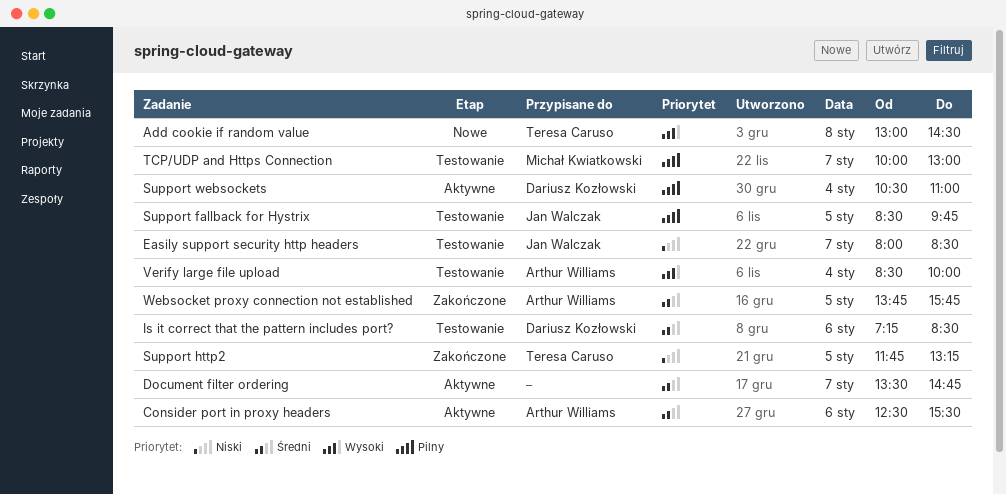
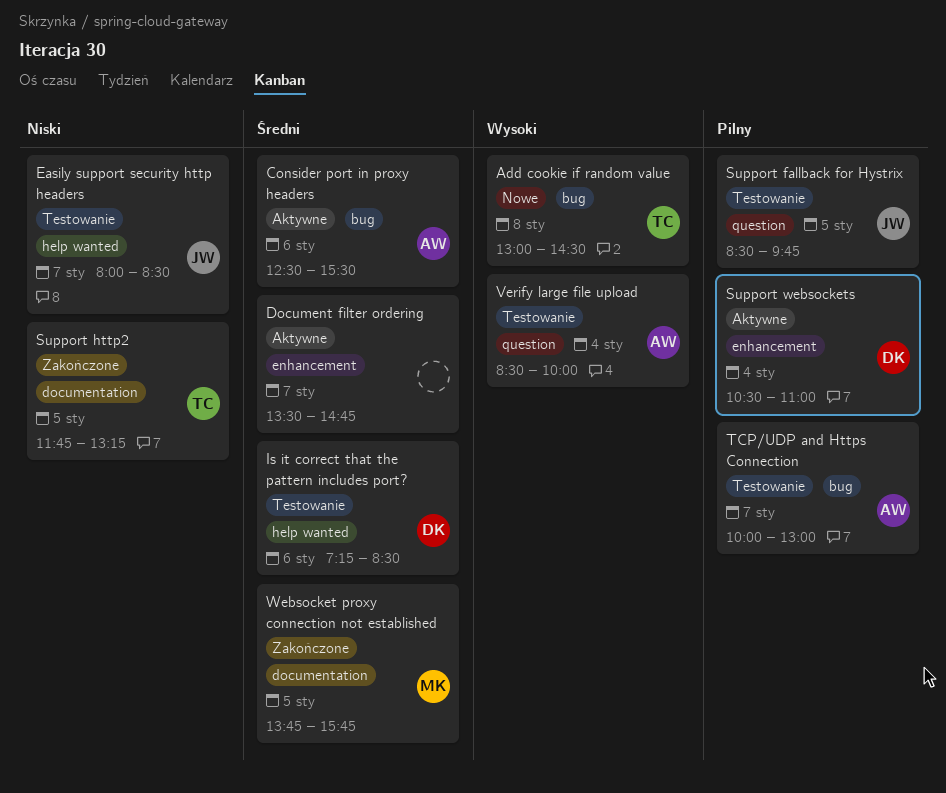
TCP/UDP and Https Connection, owner: Michał Kwiatkowski -> Arthur Williams
Websocket proxy connection not established, owner: Arthur Williams -> Michał Kwiatkowski

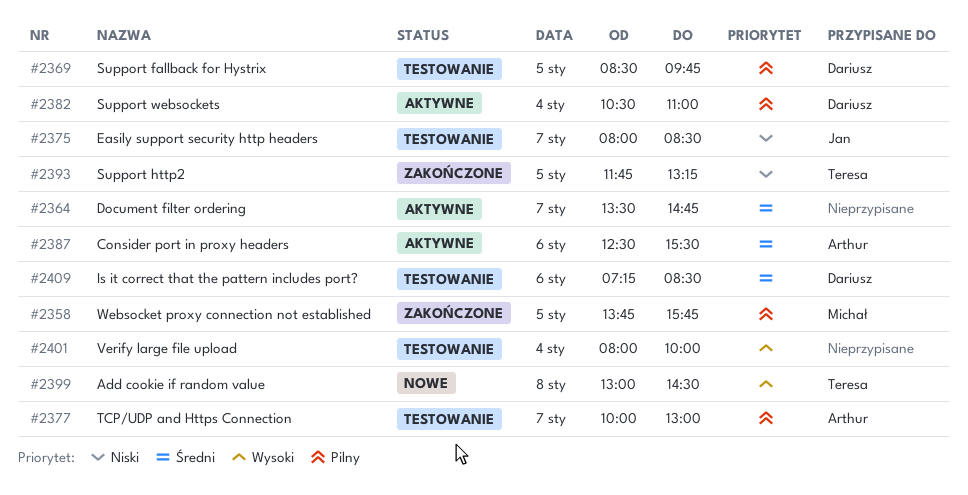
Support fallback for Hystrix, owner: Jan -> Dariusz
Verify large file upload, owner: Arthur -> none
Verify large file upload, begins: 08:30 -> 08:00
Websocket proxy connection not established, priority: Średni -> Pilny

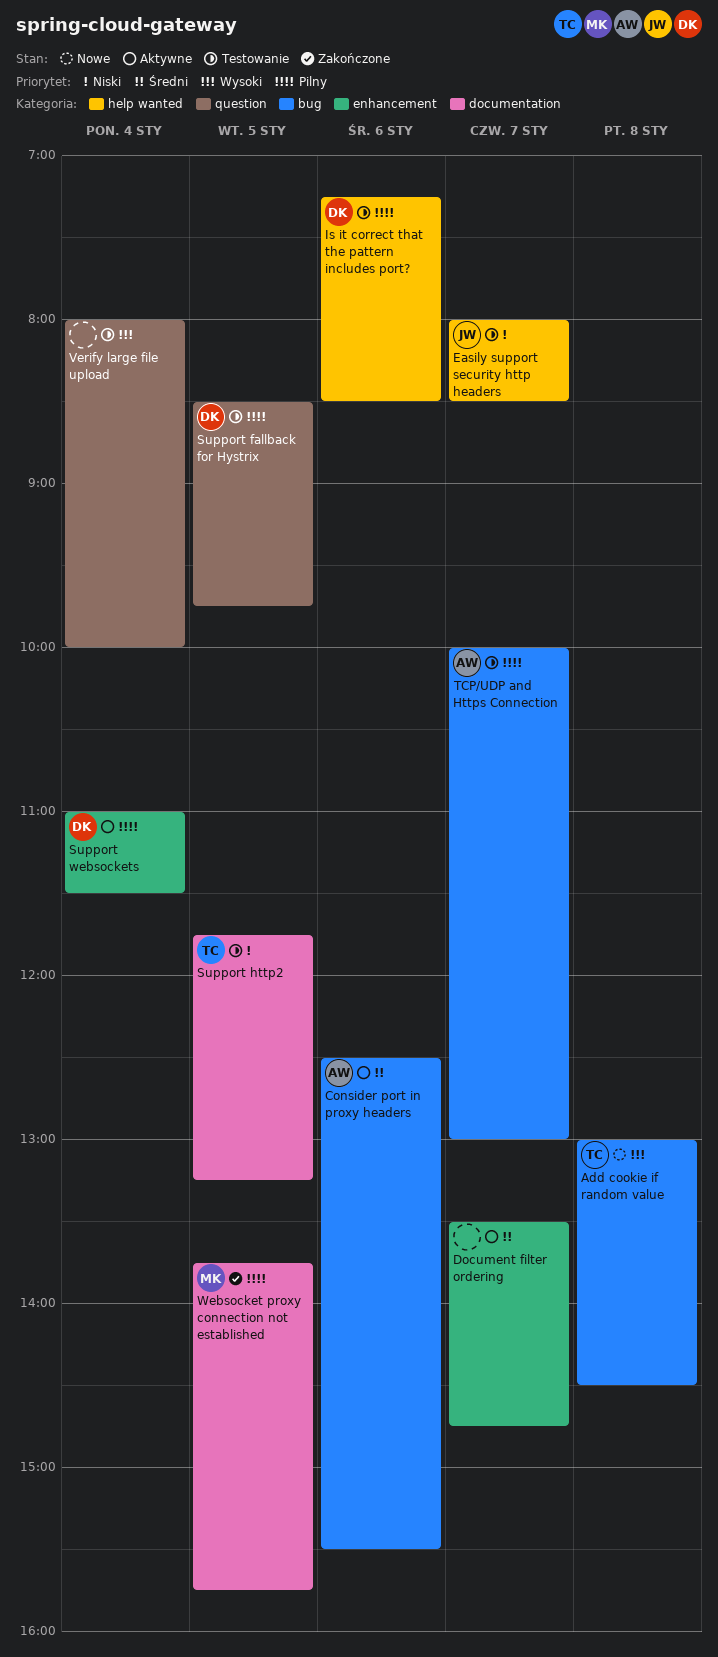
Is it correct that the pattern includes port?, priority: Średni -> Pilny
Support http2, status: Zakończone -> Testowanie
Support websockets, begins: 10:30 -> 11:00
Support websockets, ends: 11:00 -> 11:30

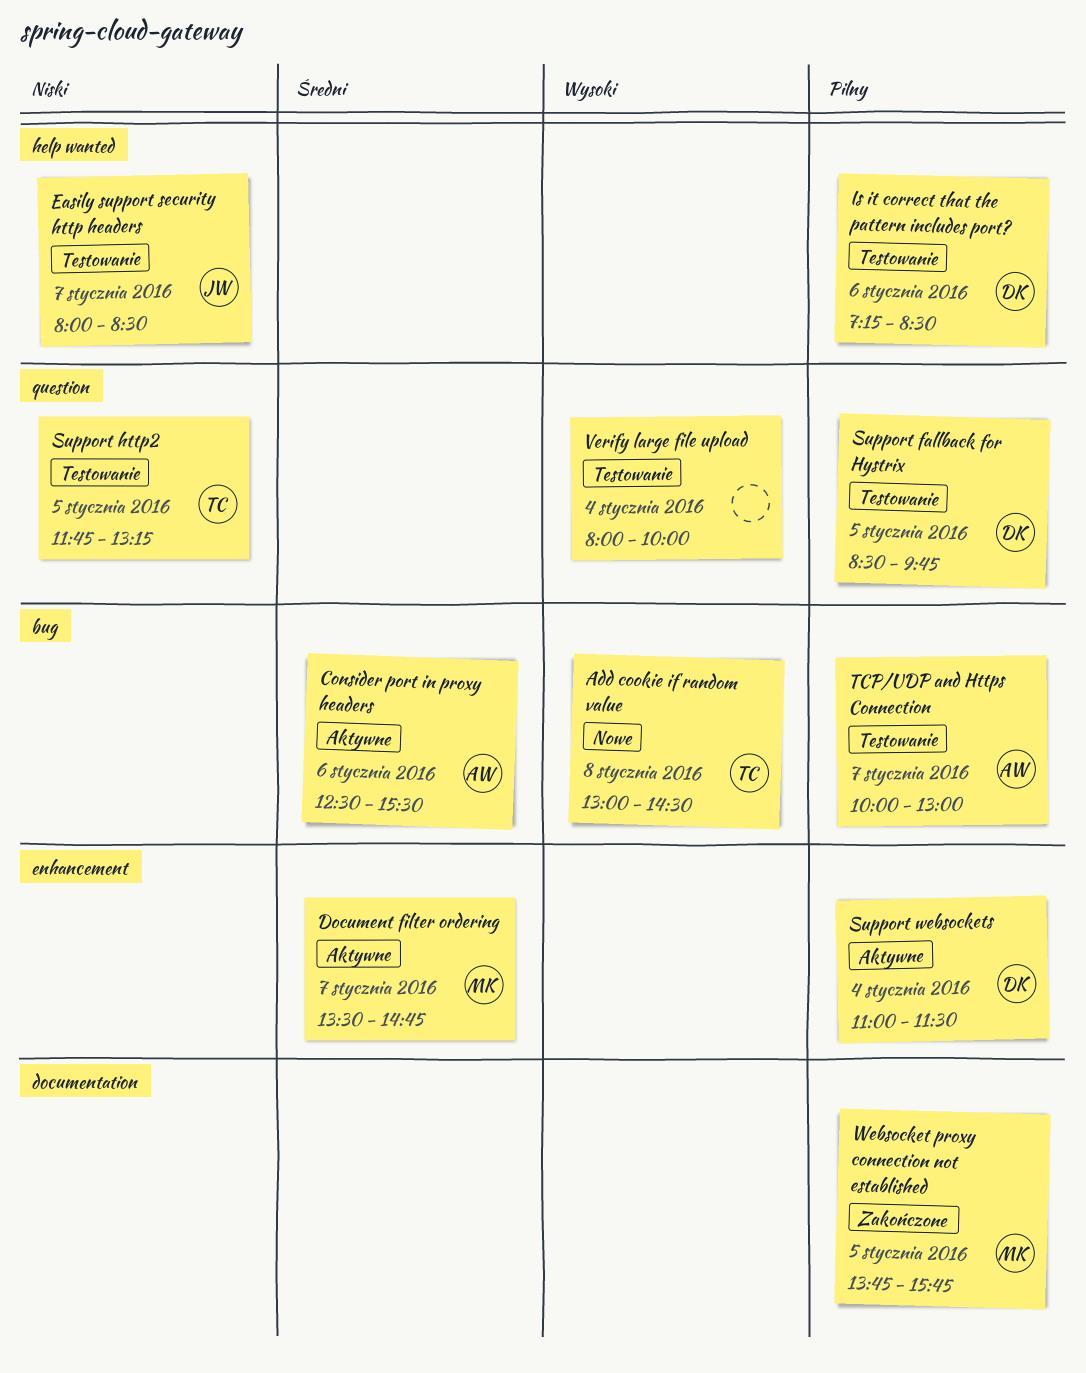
Document filter ordering, owner: none -> MK
Support http2, label: documentation -> question

